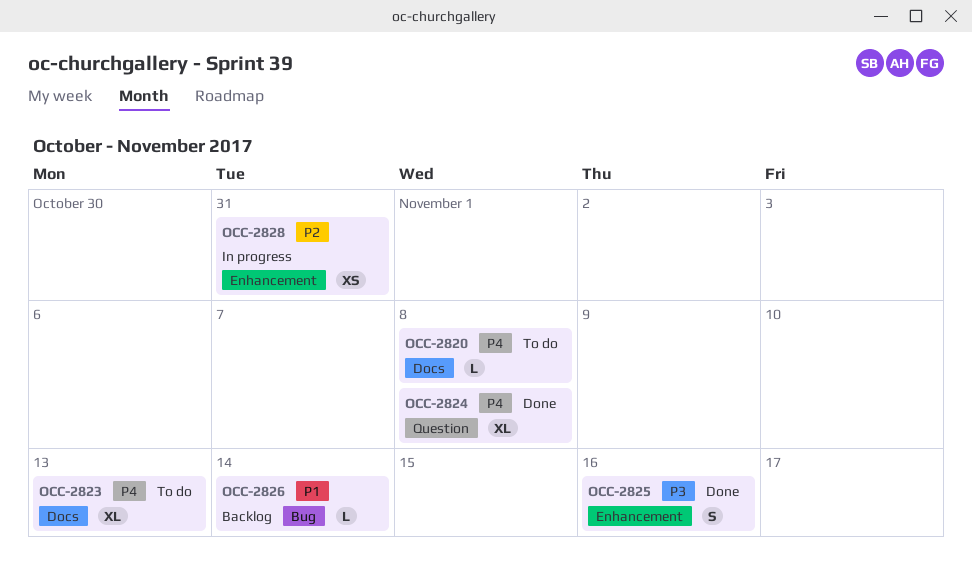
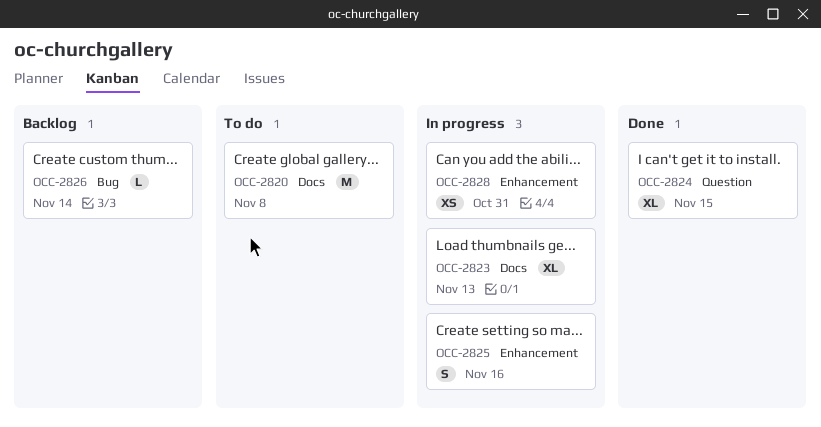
OCC-2820, estimate: L -> M
OCC-2823, status: To do -> In progress
OCC-2824, due: Nov 8 -> Nov 15
OCC-2825, status: Done -> In progress

